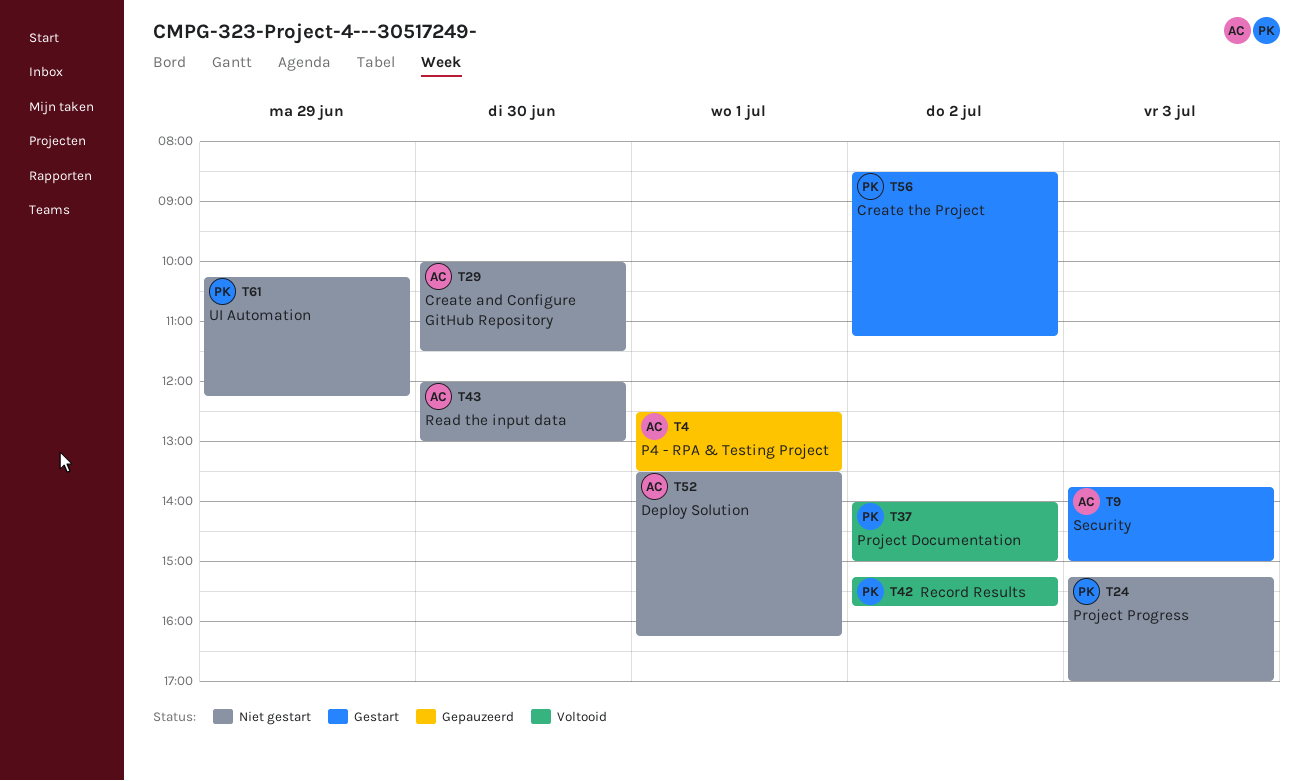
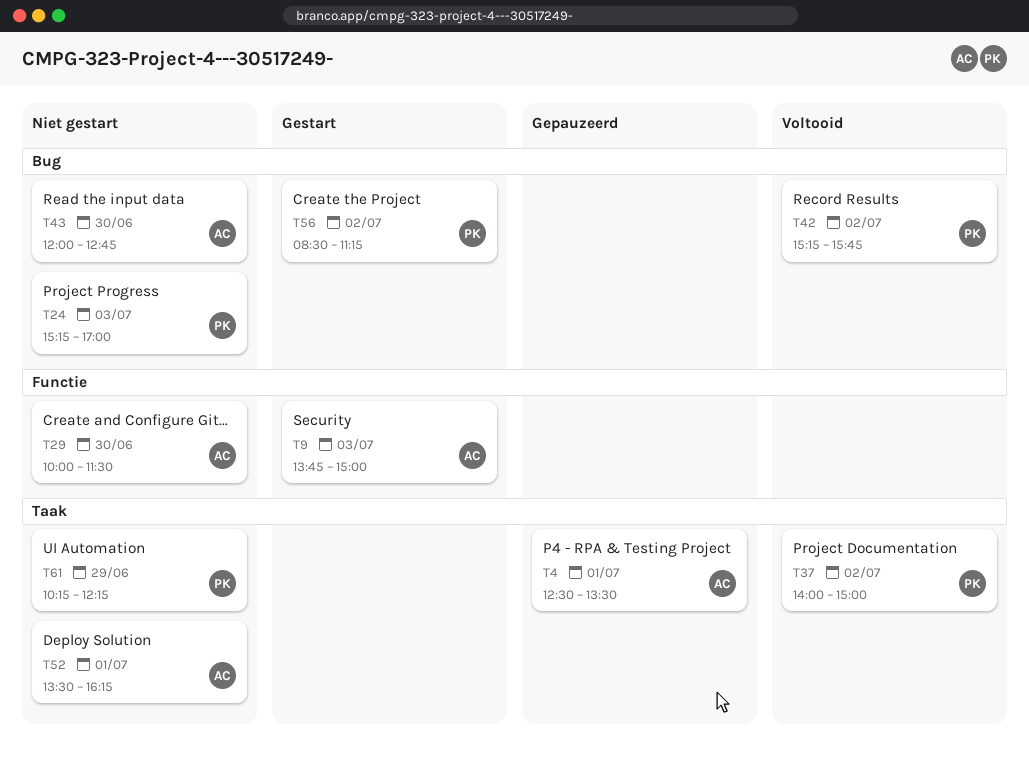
T43, ends: 13:00 -> 12:45

